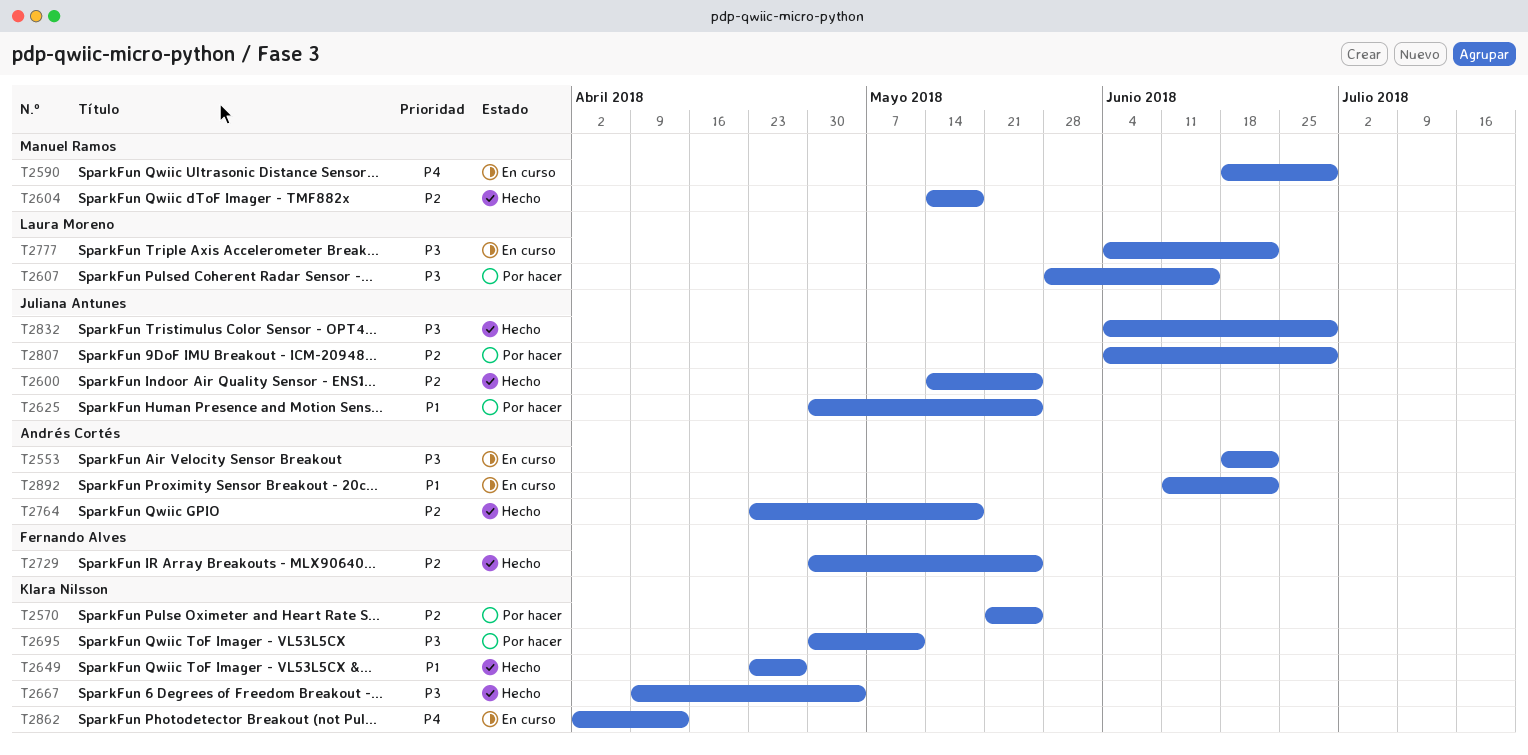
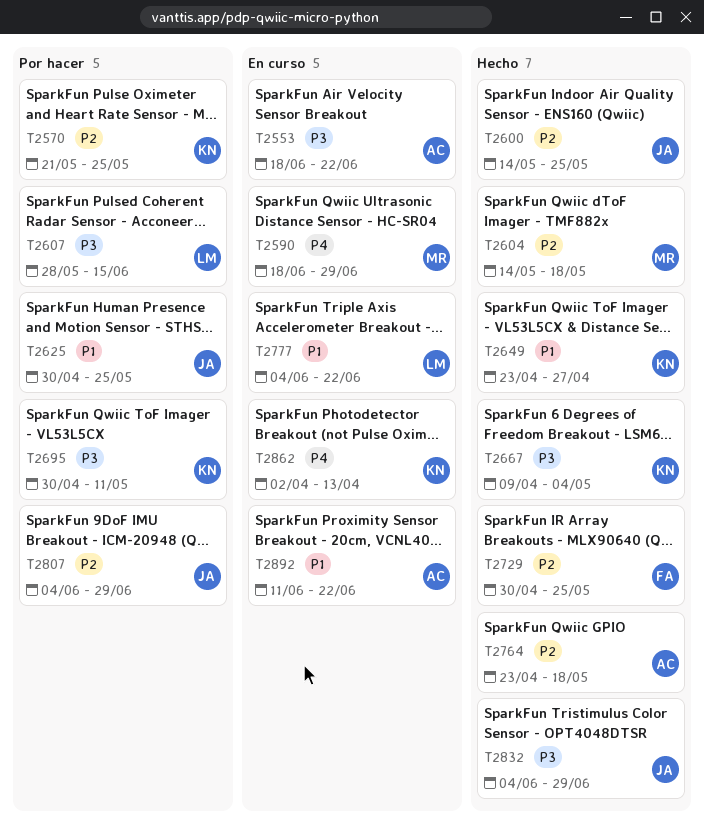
T2777, priority: P3 -> P1

